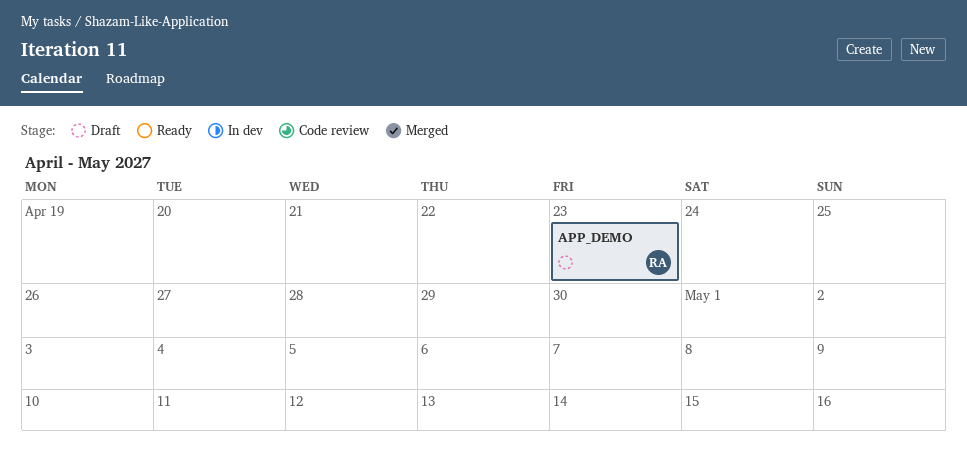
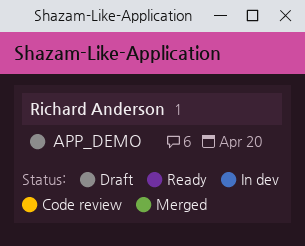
APP_DEMO, due: Apr 23 -> Apr 20

